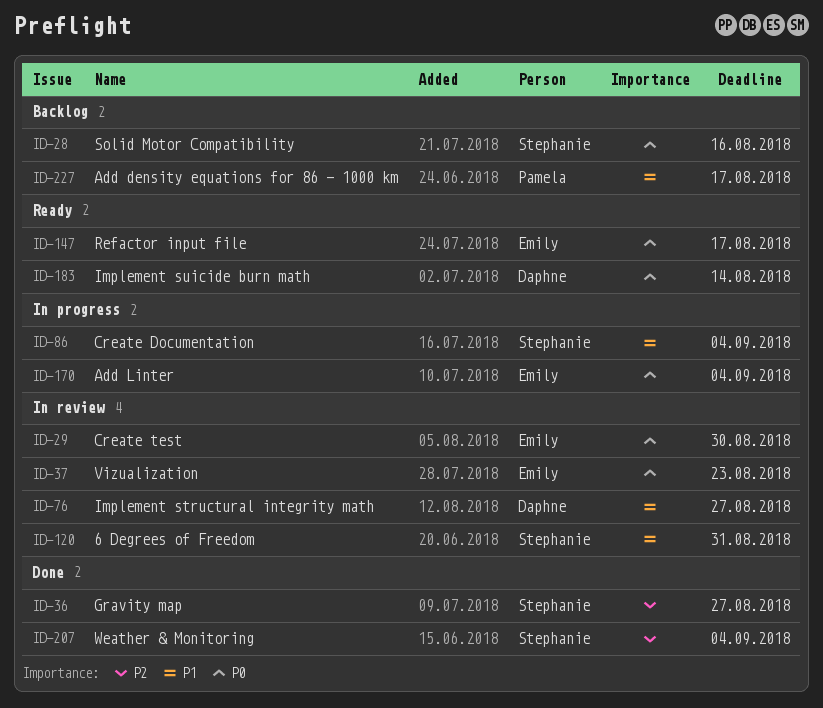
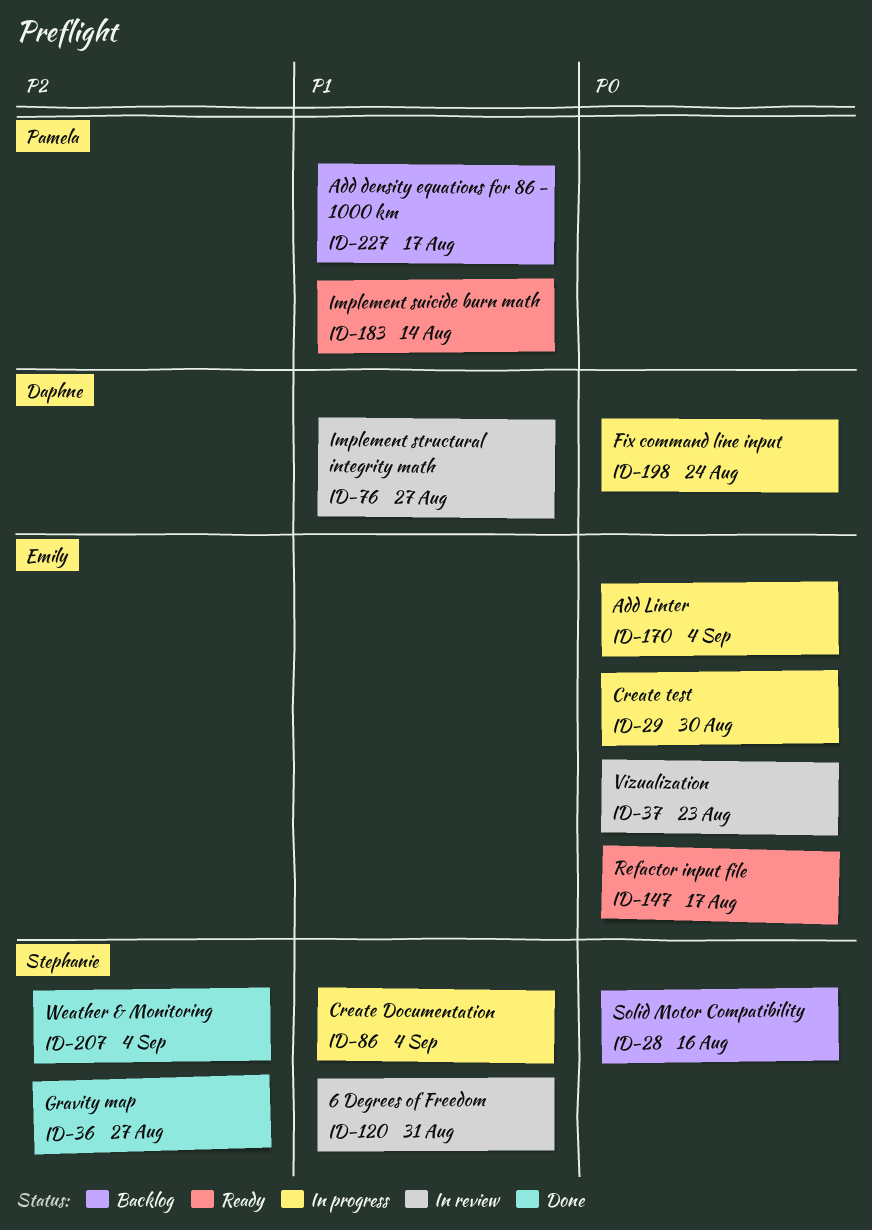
ID-29, status: In review -> In progress
ID-183, owner: Daphne -> Pamela
ID-183, priority: P0 -> P1
ID-198: none -> present

